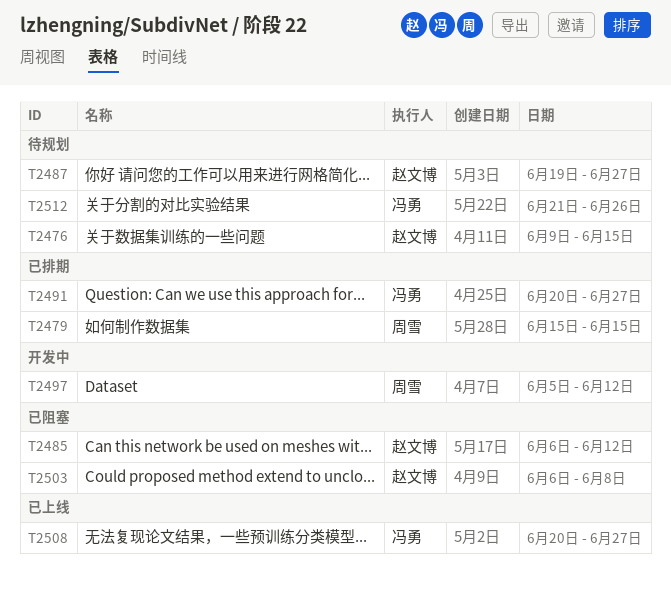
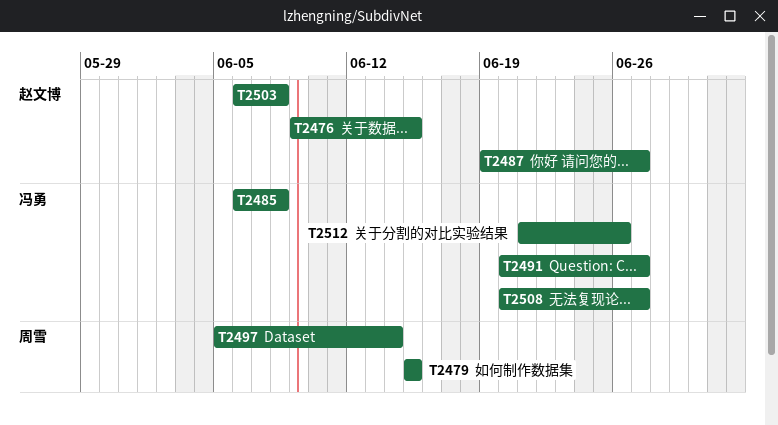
T2485, owner: 赵文博 -> 冯勇
T2485, due: Jun 12 -> Jun 8
T2497, due: Jun 12 -> Jun 14

